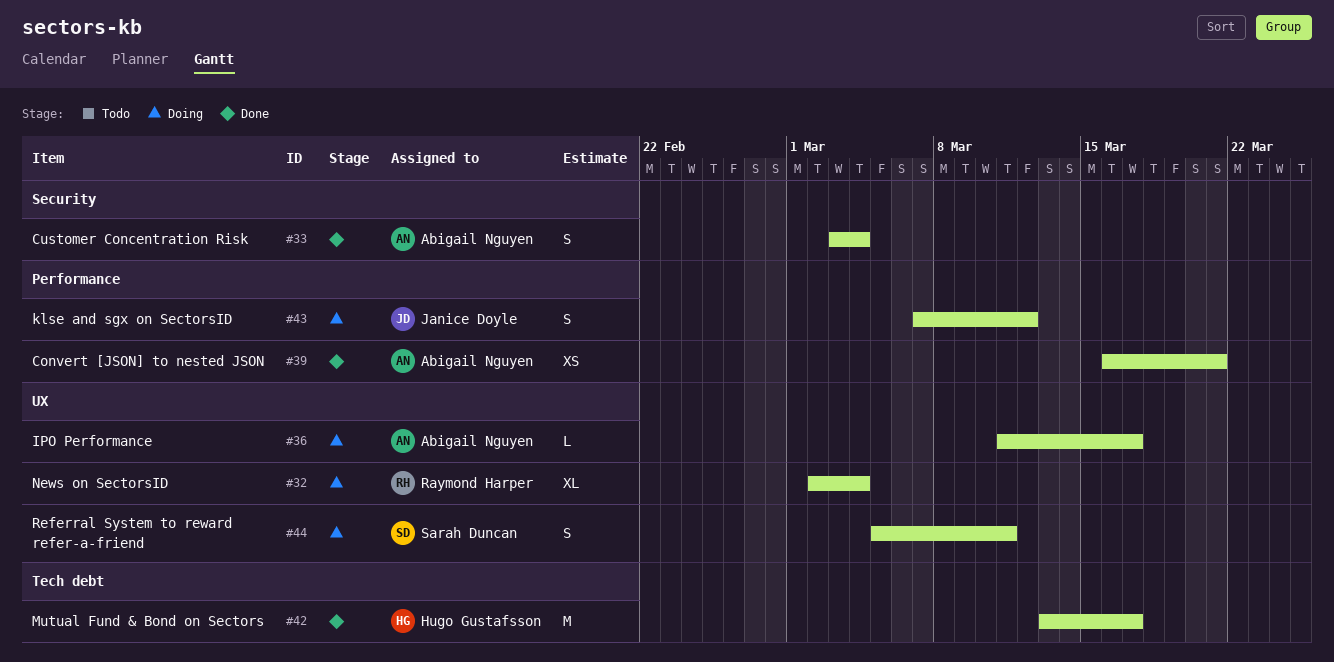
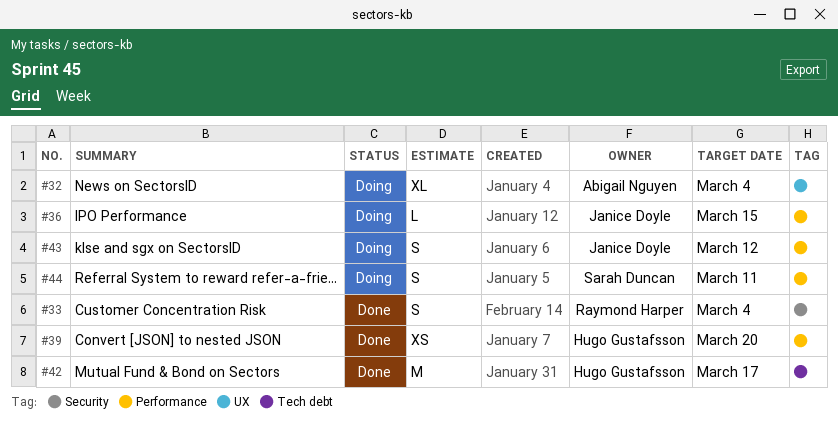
#32, owner: Raymond Harper -> Abigail Nguyen
#33, owner: Abigail Nguyen -> Raymond Harper
#36, owner: Abigail Nguyen -> Janice Doyle
#36, label: UX -> Performance
#36, due: Mar 17 -> Mar 15
#39, owner: Abigail Nguyen -> Hugo Gustafsson
#39, due: Mar 21 -> Mar 20
#44, label: UX -> Performance

